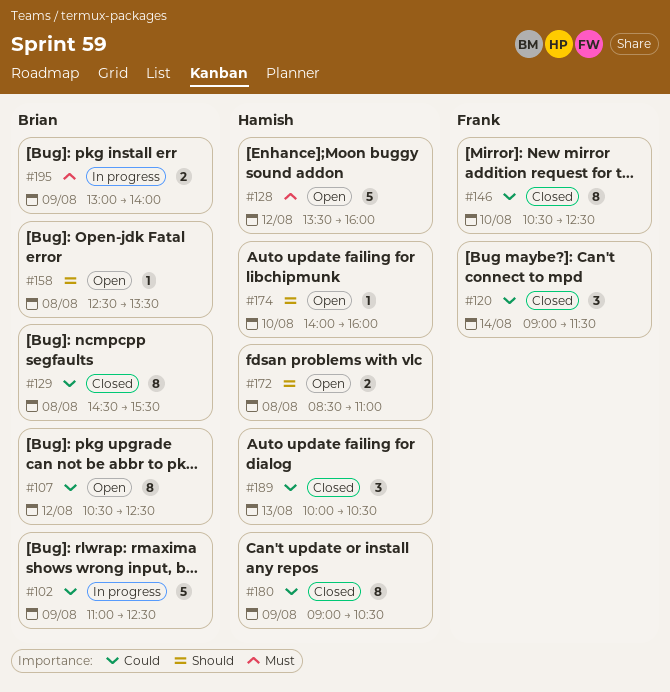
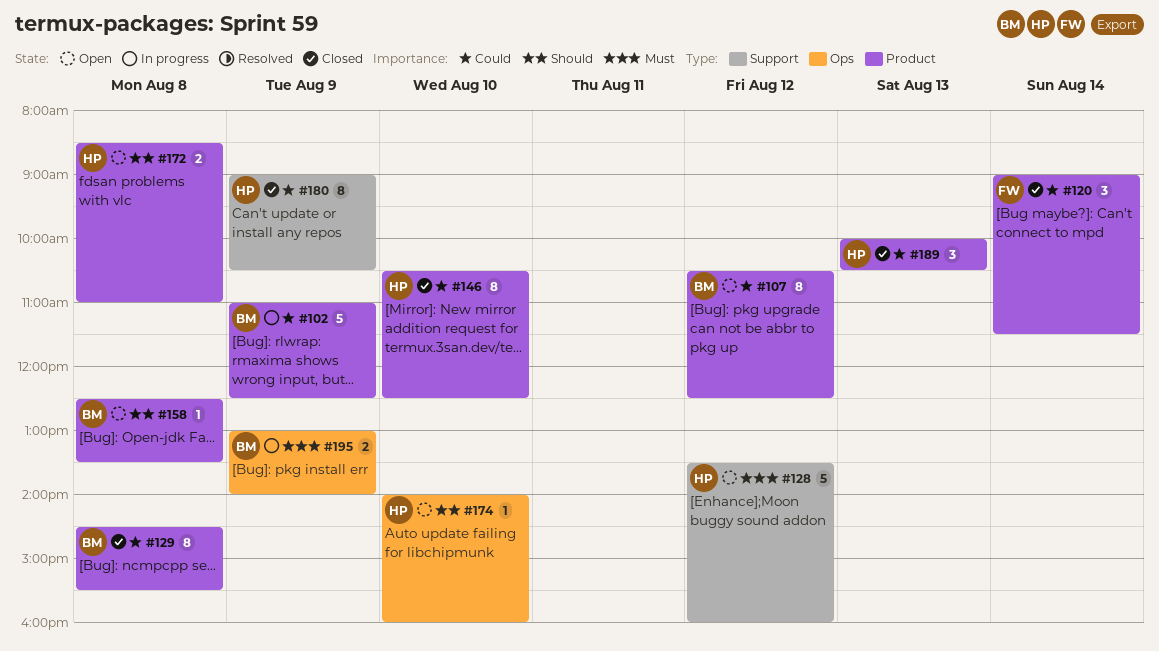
#146, owner: Frank -> Hamish

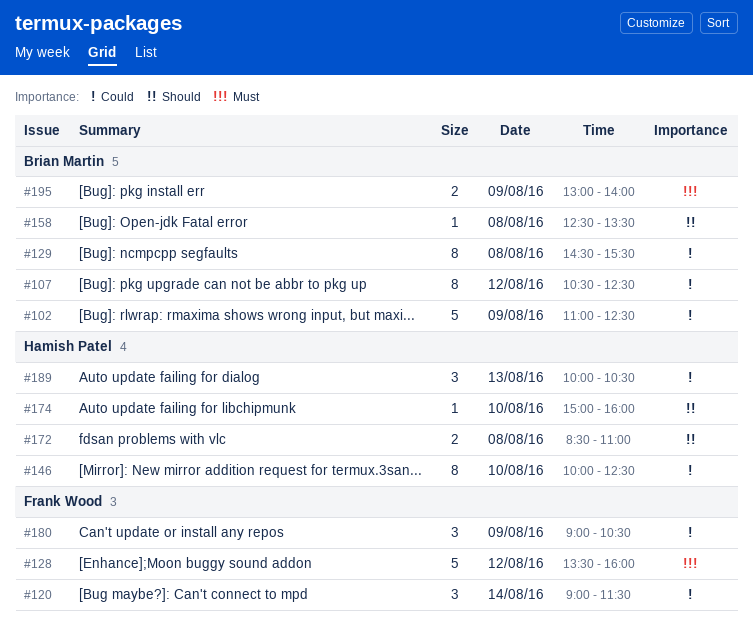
#128, owner: Hamish Patel -> Frank Wood
#146, begins: 10:30 -> 10:00
#174, begins: 14:00 -> 15:00
#180, owner: Hamish Patel -> Frank Wood
#180, estimate: 8 -> 3

